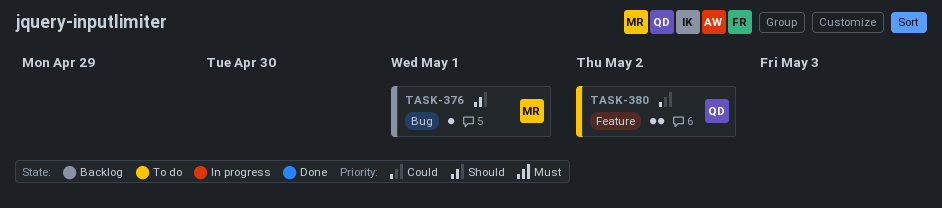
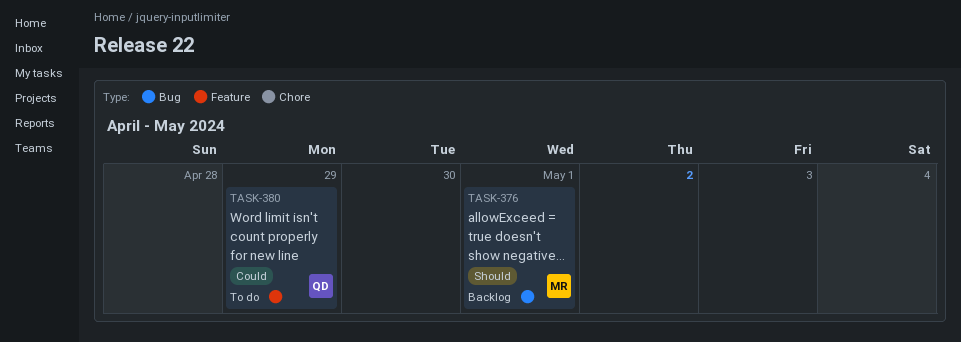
TASK-380, due: May 2 -> Apr 29

